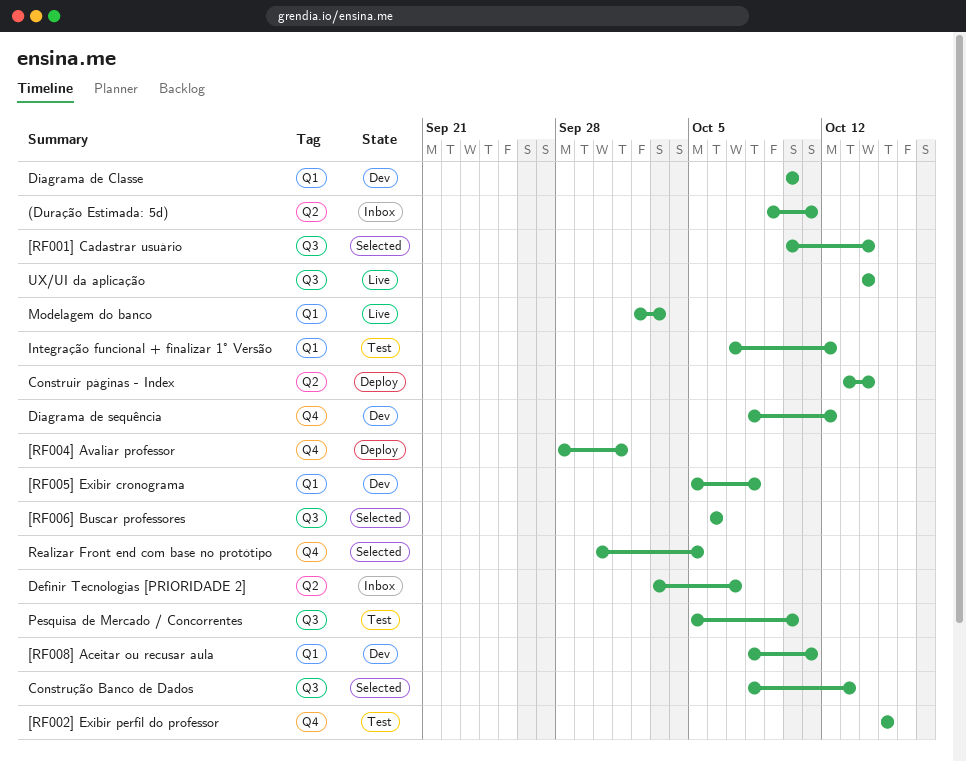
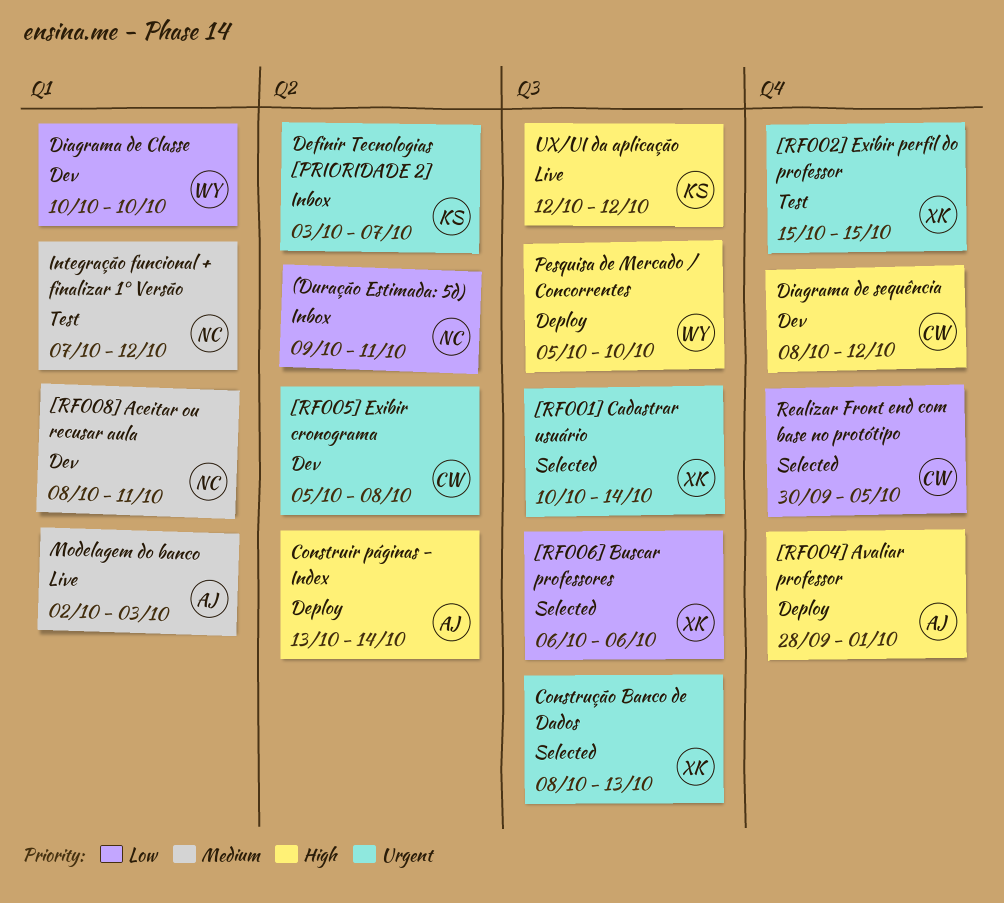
[RF005] Exibir cronograma, label: Q1 -> Q2
Pesquisa de Mercado / Concorrentes, status: Test -> Deploy
UX/UI da aplicação, start: Oct 14 -> Oct 12
UX/UI da aplicação, due: Oct 14 -> Oct 12

